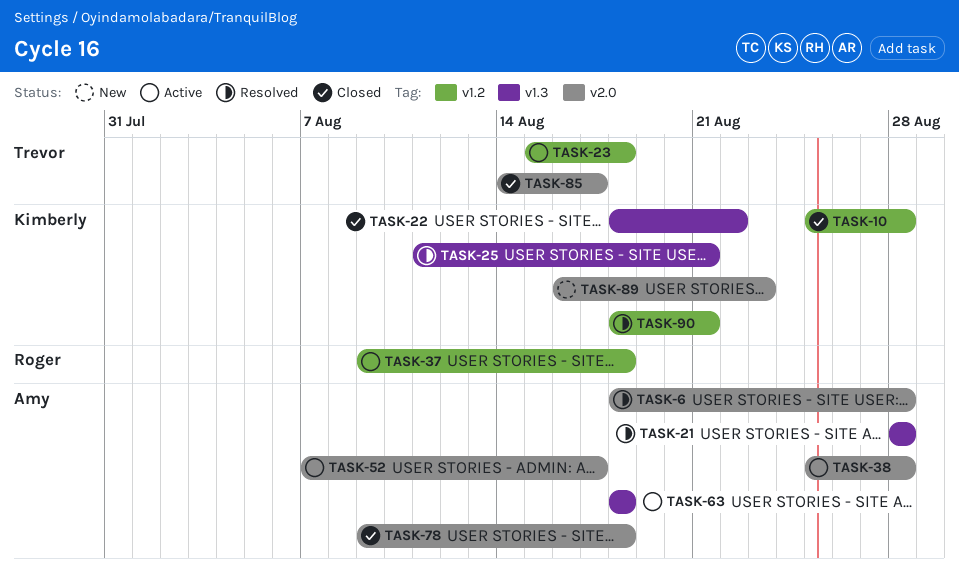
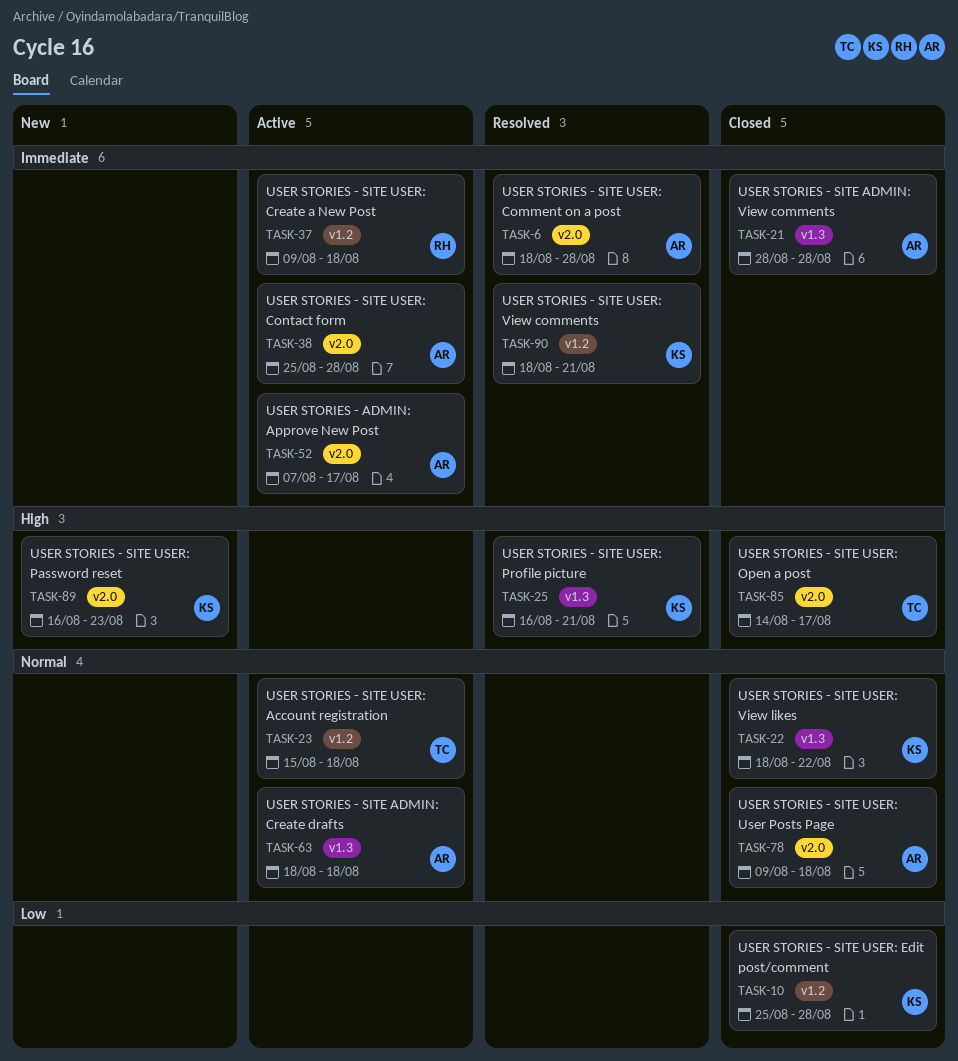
TASK-21, status: Resolved -> Closed
TASK-25, start: Aug 11 -> Aug 16

